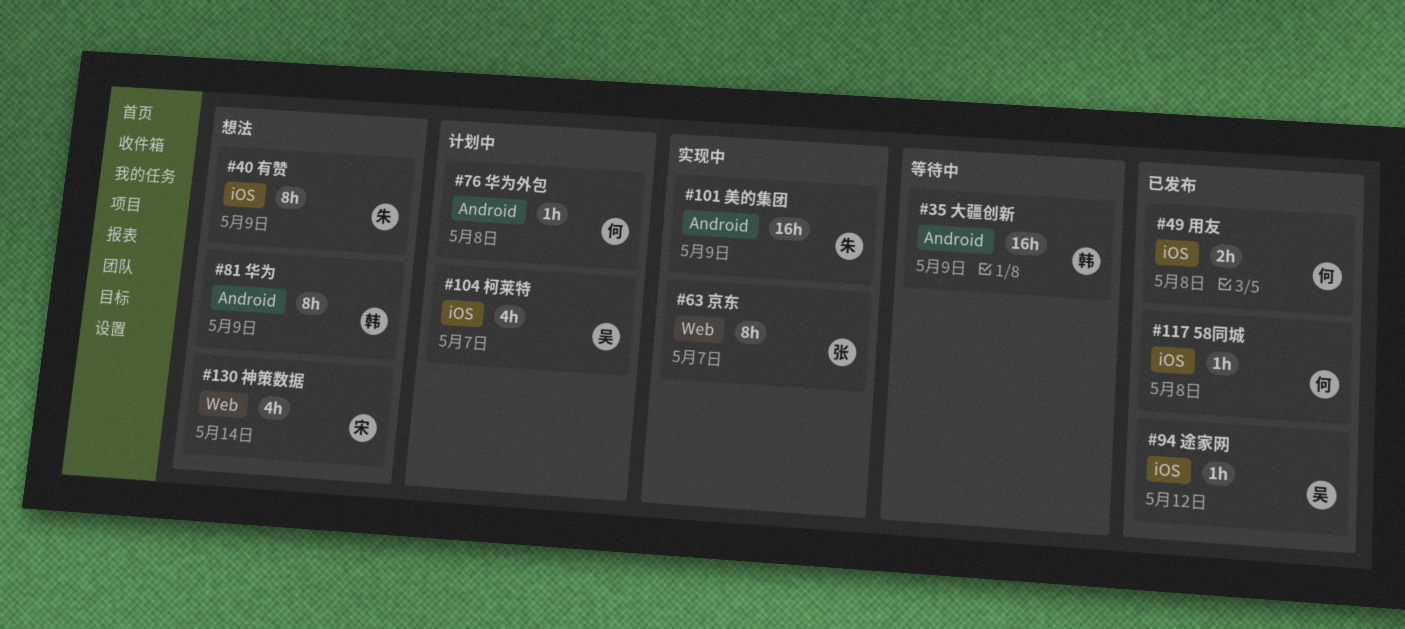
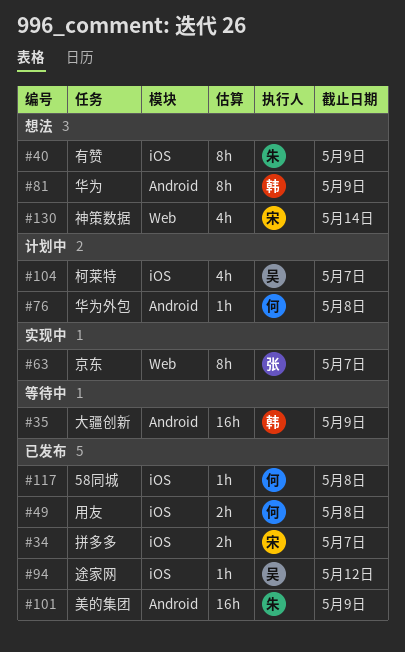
#34: none -> present
#101, status: 实现中 -> 已发布

